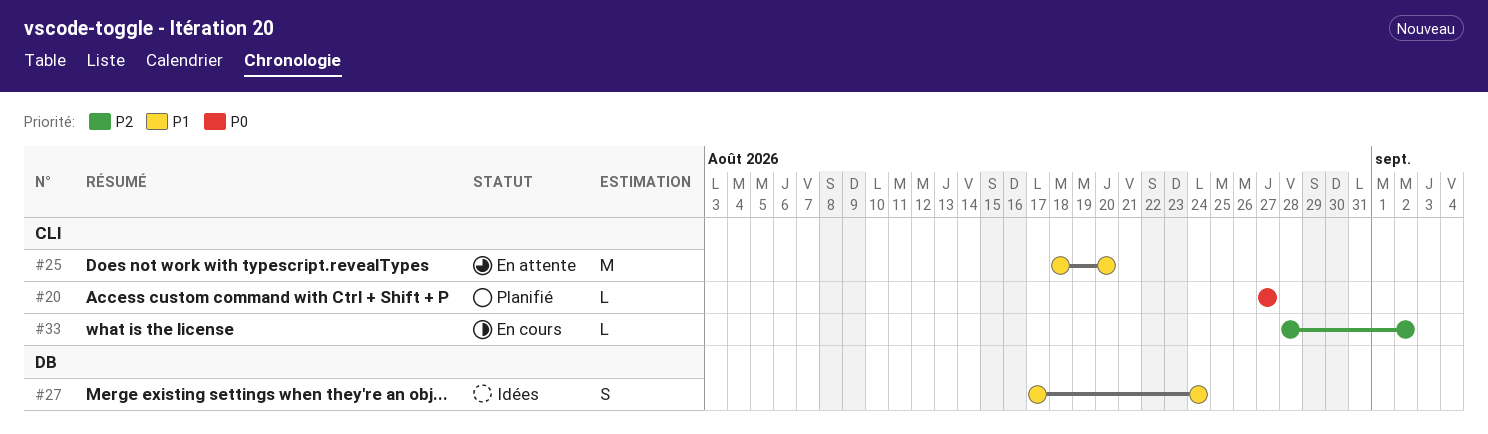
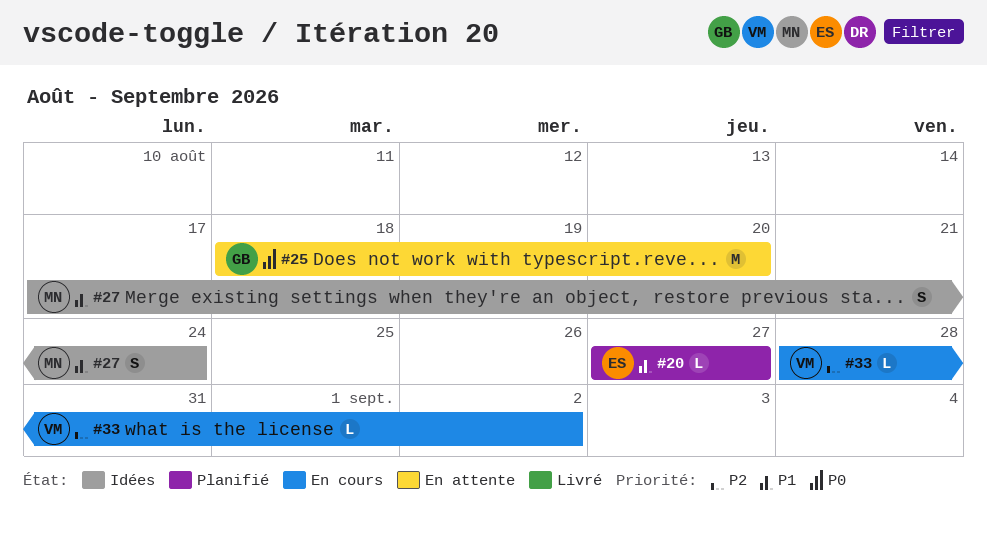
#20, priority: P0 -> P1
#25, priority: P1 -> P0

